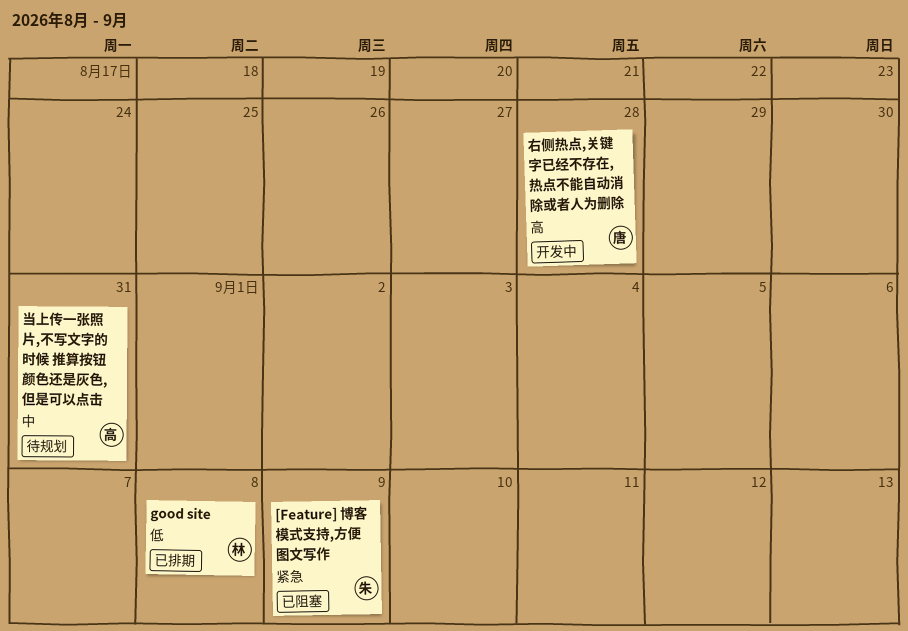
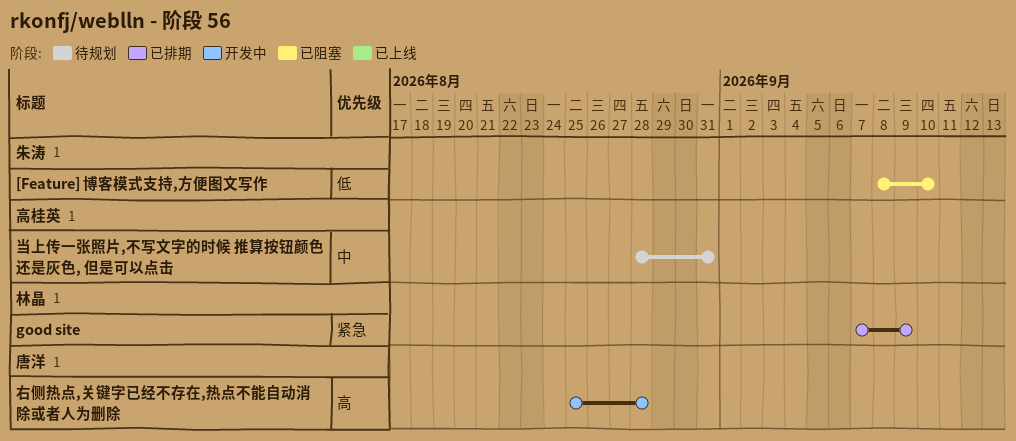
[Feature] 博客模式支持,方便图文写作, priority: 紧急 -> 低
[Feature] 博客模式支持,方便图文写作, due: Sep 9 -> Sep 10
good site, priority: 低 -> 紧急
good site, due: Sep 8 -> Sep 9

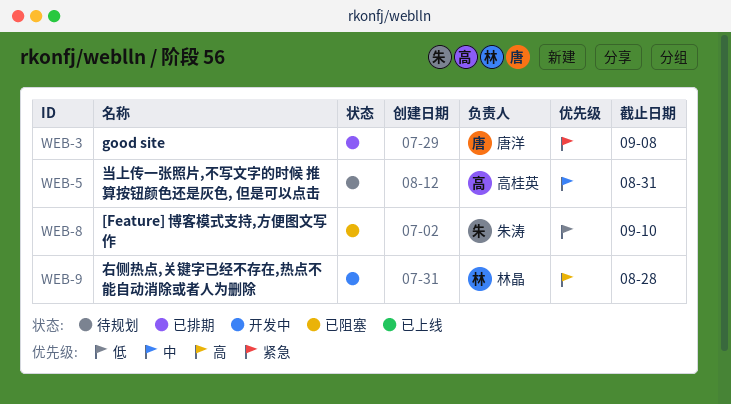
good site, owner: 林晶 -> 唐洋
good site, due: Sep 9 -> Sep 8
右侧热点,关键字已经不存在,热点不能自动消除或者人为删除, owner: 唐洋 -> 林晶

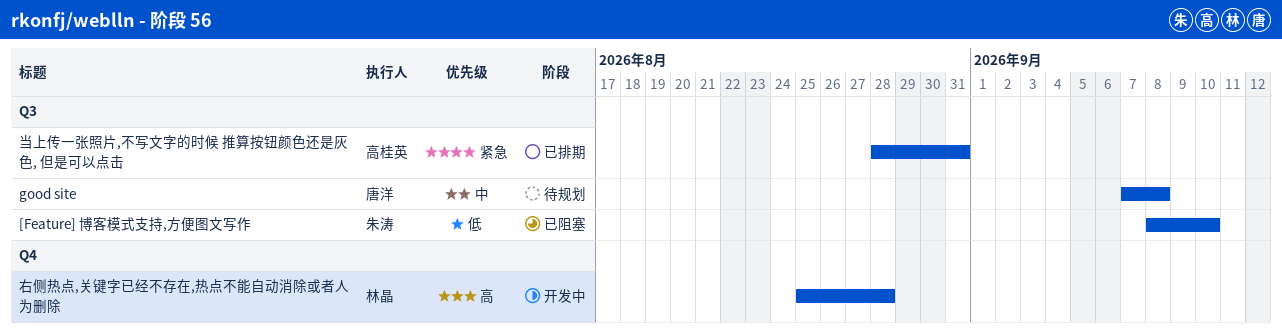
good site, status: 已排期 -> 待规划
good site, priority: 紧急 -> 中
当上传一张照片,不写文字的时候 推算按钮颜色还是灰色, 但是可以点击, status: 待规划 -> 已排期
当上传一张照片,不写文字的时候 推算按钮颜色还是灰色, 但是可以点击, priority: 中 -> 紧急

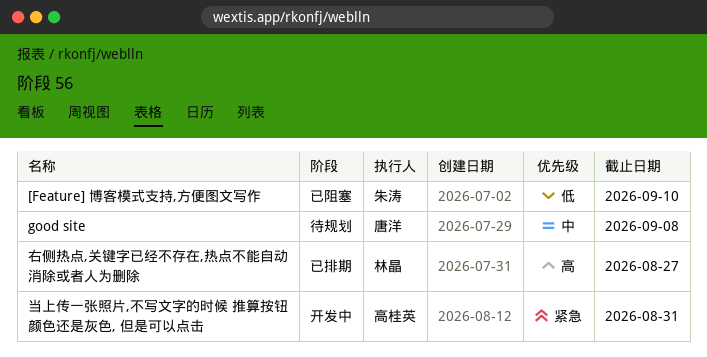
右侧热点,关键字已经不存在,热点不能自动消除或者人为删除, status: 开发中 -> 已排期
右侧热点,关键字已经不存在,热点不能自动消除或者人为删除, due: Aug 28 -> Aug 27
当上传一张照片,不写文字的时候 推算按钮颜色还是灰色, 但是可以点击, status: 已排期 -> 开发中

